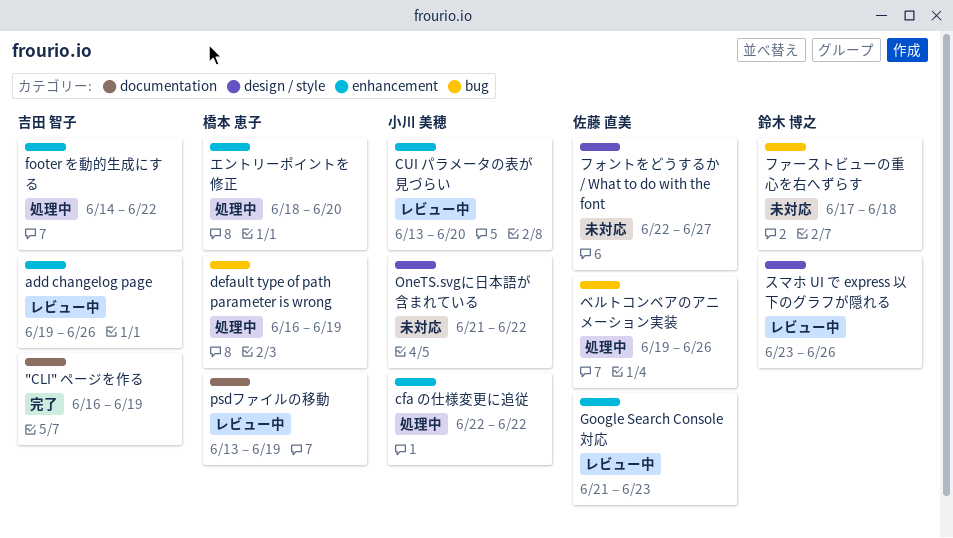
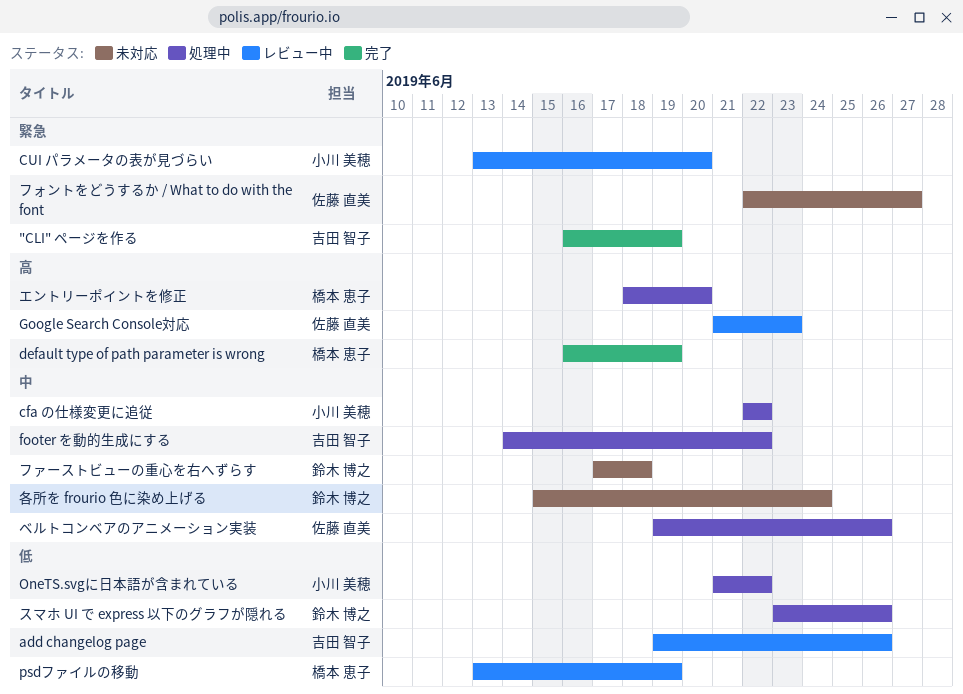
default type of path parameter is wrong, status: 処理中 -> 完了
OneTS.svgに日本語が含まれている, status: 未対応 -> 処理中
スマホ UI で express 以下のグラフが隠れる, status: レビュー中 -> 処理中
各所を frourio 色に染め上げる: none -> present

